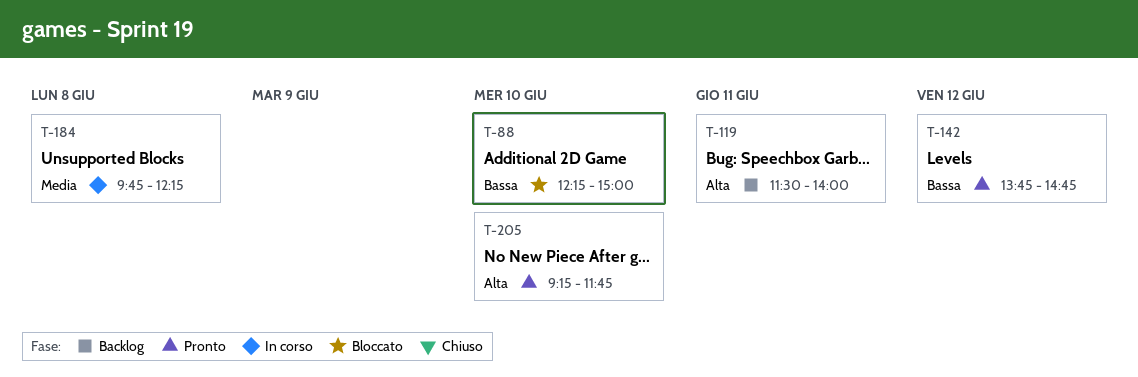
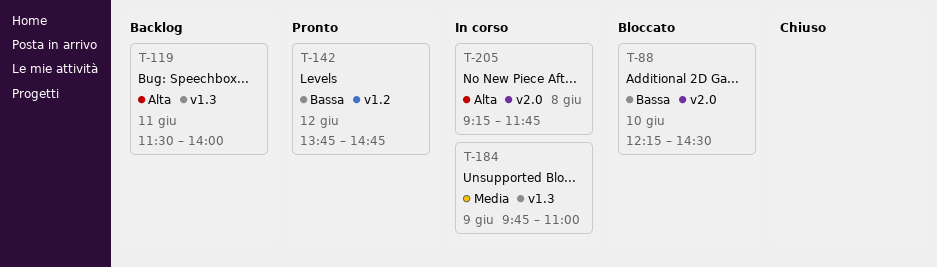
T-88, ends: 15:00 -> 14:30
T-184, day: Jun 8 -> Jun 9
T-184, ends: 12:15 -> 11:00
T-205, status: Pronto -> In corso
T-205, day: Jun 10 -> Jun 8

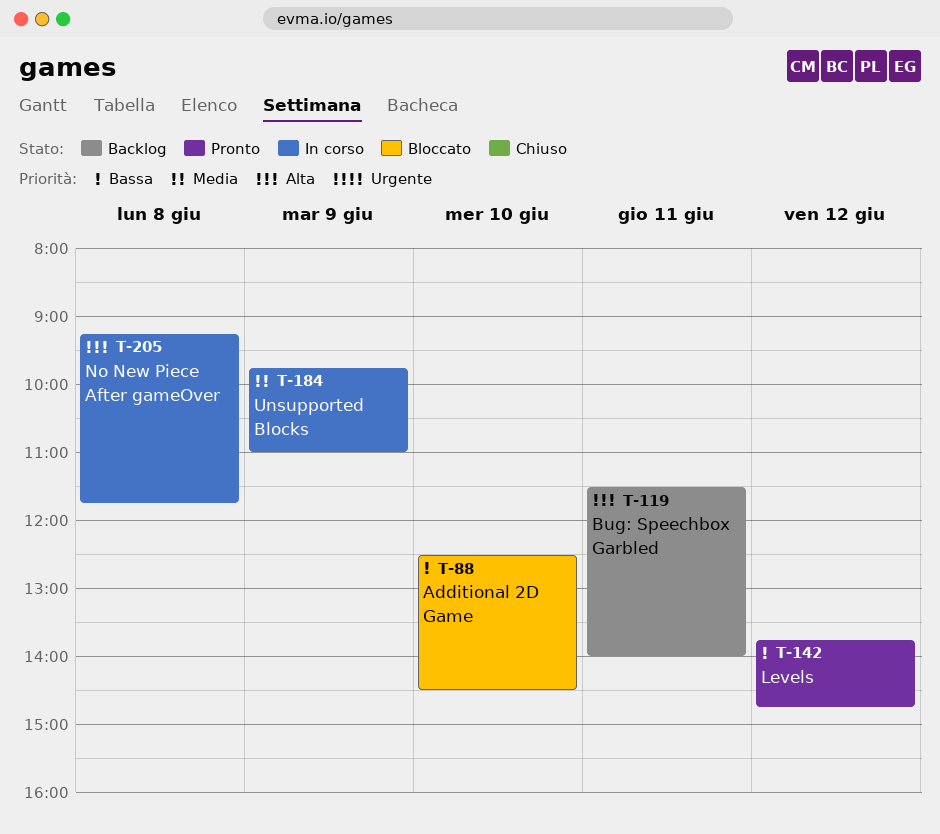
T-88, begins: 12:15 -> 12:30

